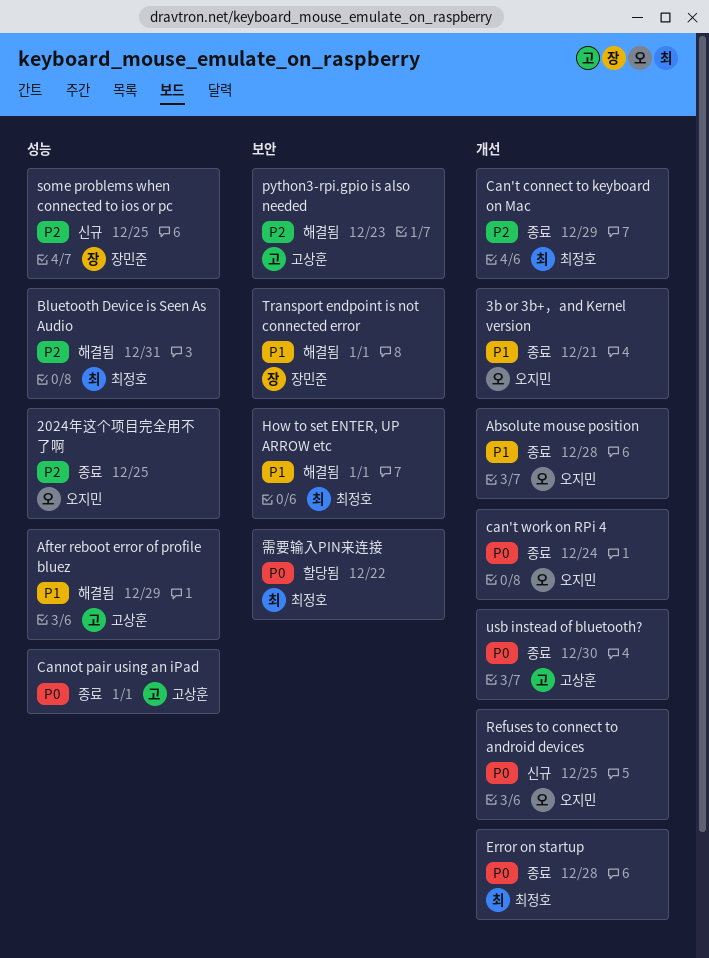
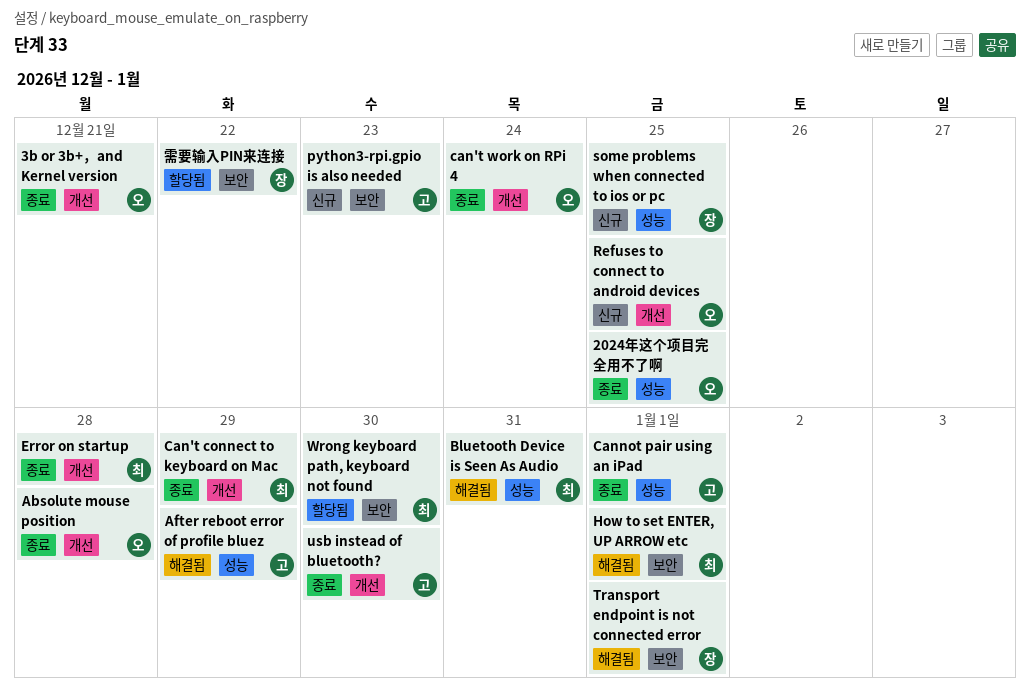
python3-rpi.gpio is also needed, status: 해결됨 -> 신규
Wrong keyboard path, keyboard not found: none -> present
需要输入PIN来连接, owner: 최정호 -> 장민준

